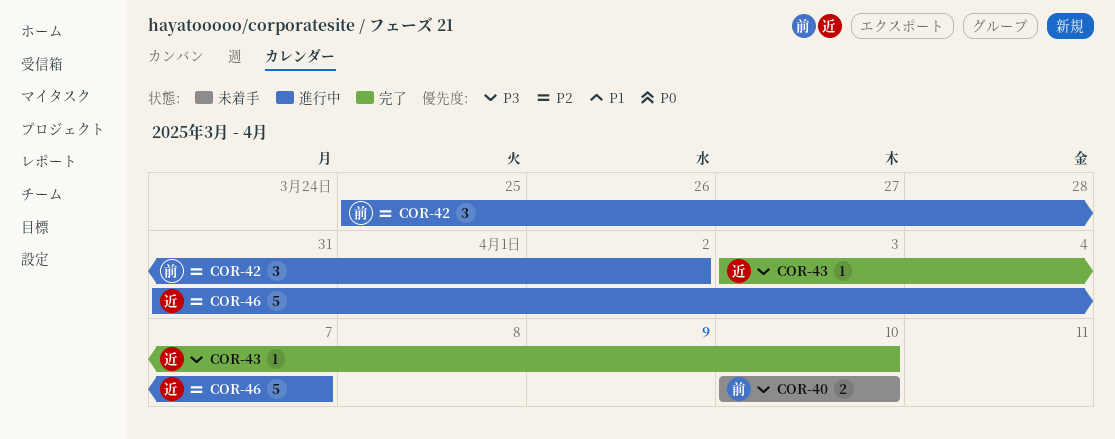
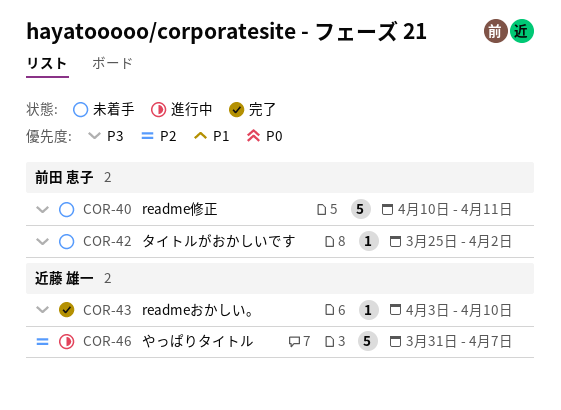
COR-40, estimate: 2 -> 5
COR-40, due: Apr 10 -> Apr 11
COR-42, status: 進行中 -> 未着手
COR-42, priority: P2 -> P3
COR-42, estimate: 3 -> 1

